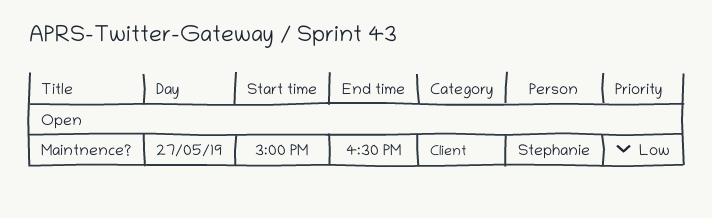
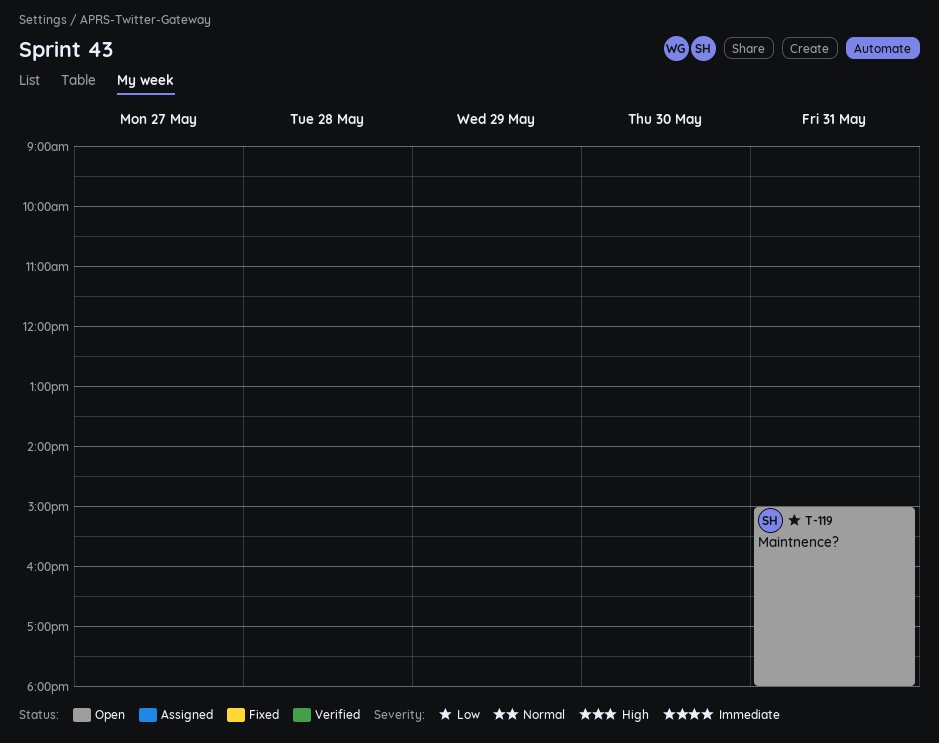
Maintnence?, day: May 27 -> May 31
Maintnence?, ends: 16:30 -> 18:00

